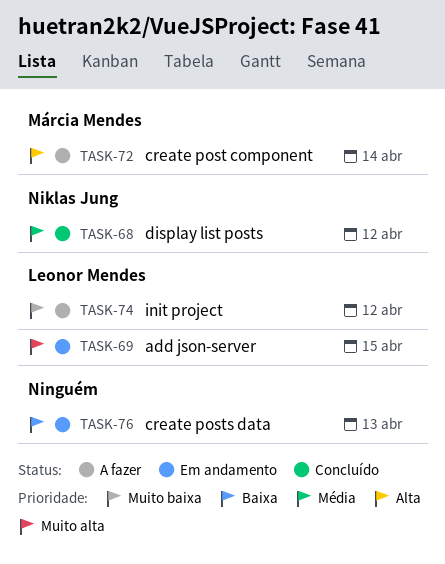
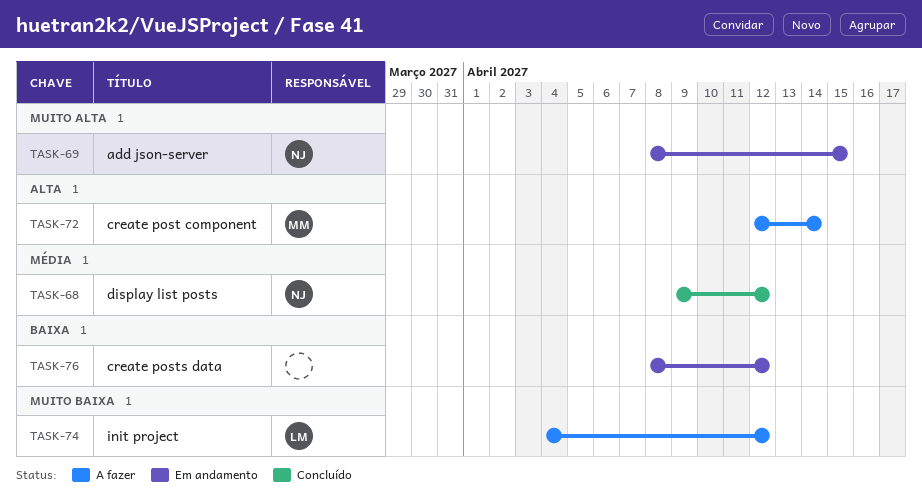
TASK-69, owner: Leonor Mendes -> Niklas Jung
TASK-76, due: Apr 13 -> Apr 12

